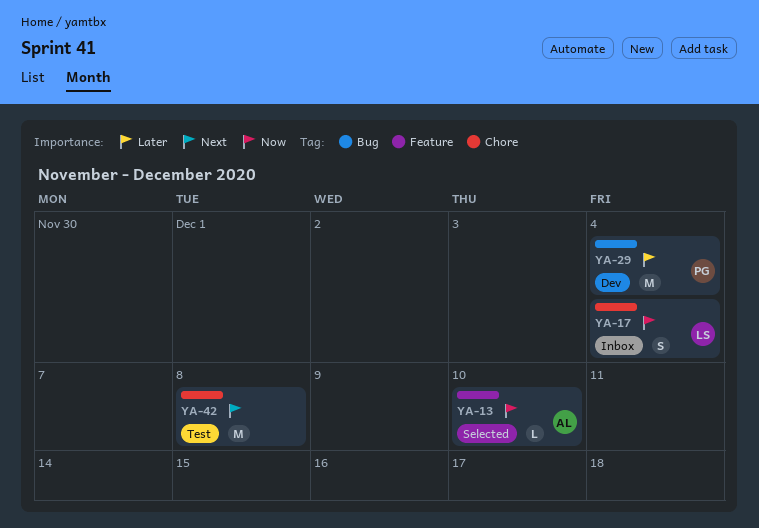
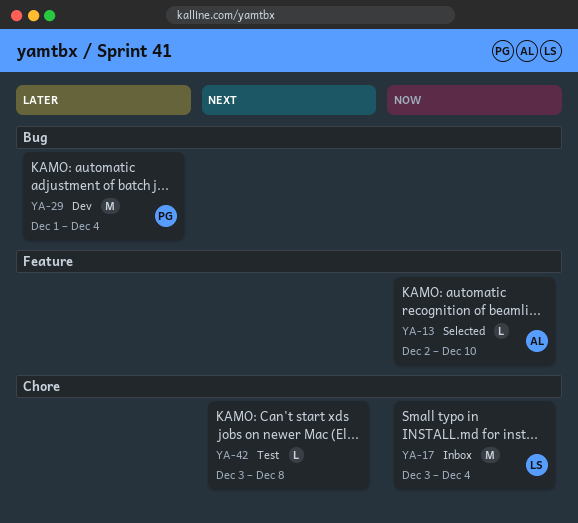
YA-17, estimate: S -> M
YA-42, estimate: M -> L

